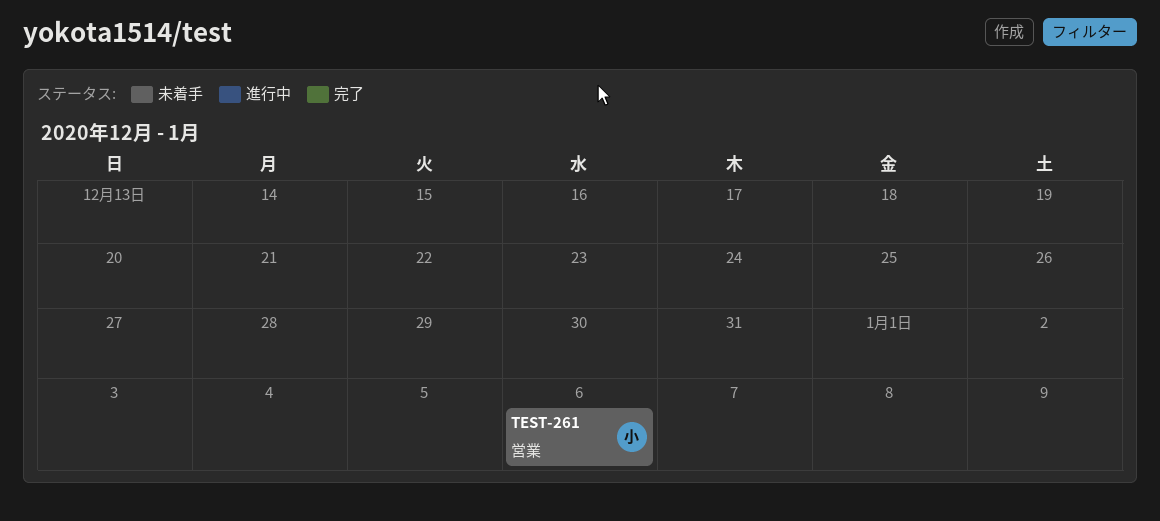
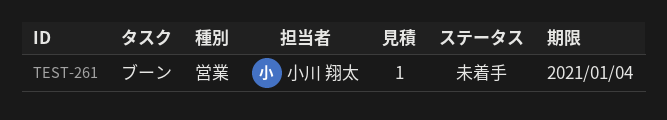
TEST-261, due: Jan 6 -> Jan 4

